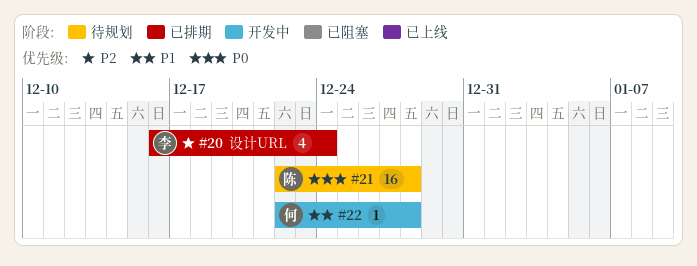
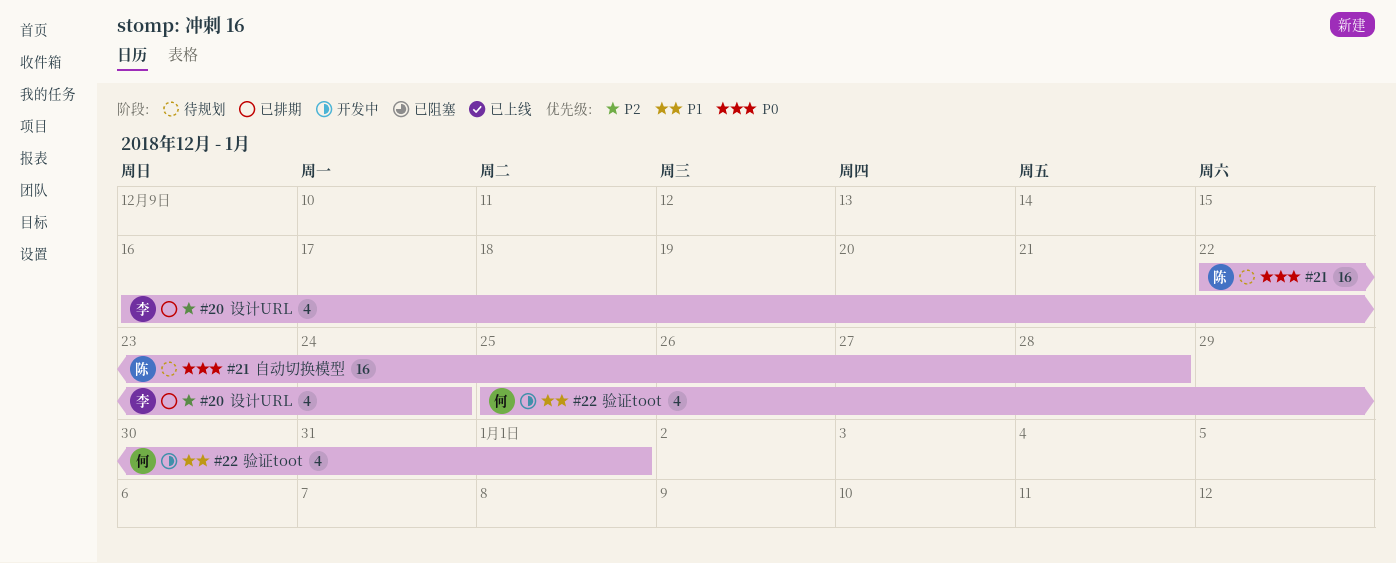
#22, estimate: 1 -> 4
#22, start: Dec 22 -> Dec 25
#22, due: Dec 28 -> Jan 1

